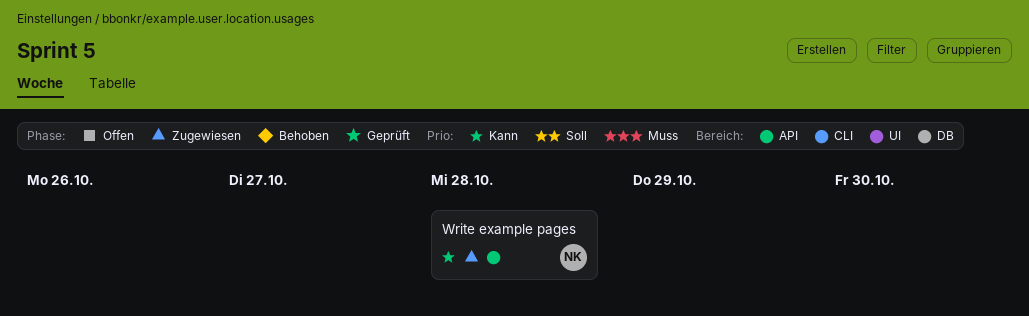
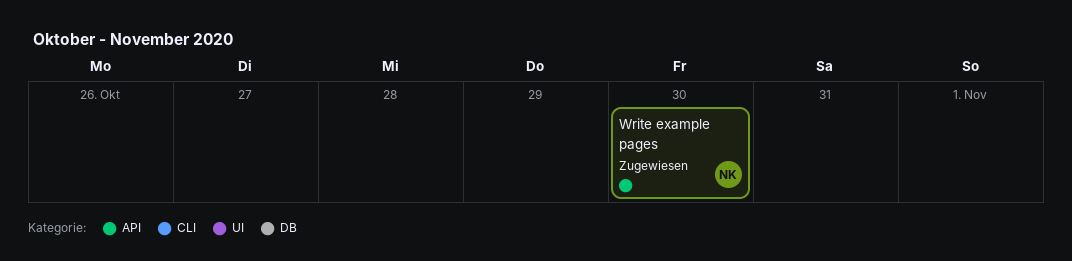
Write example pages, due: Oct 28 -> Oct 30

